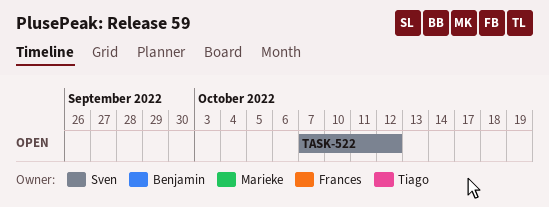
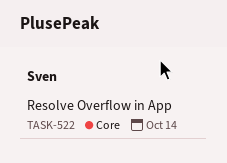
TASK-522, due: Oct 12 -> Oct 14

